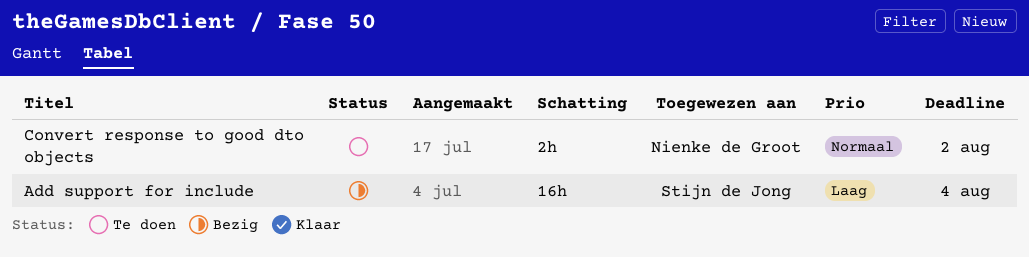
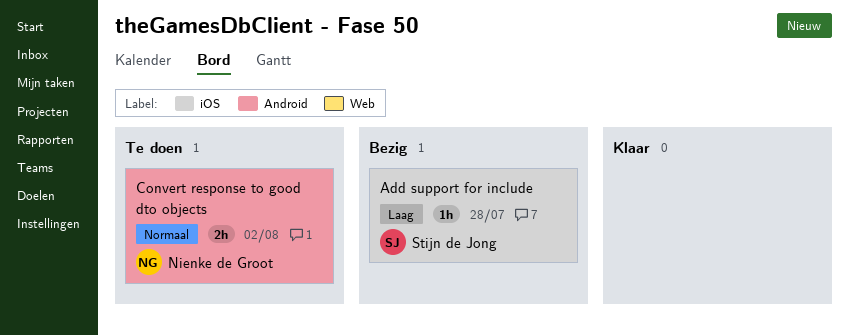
Add support for include, estimate: 16h -> 1h
Add support for include, due: Aug 4 -> Jul 28

